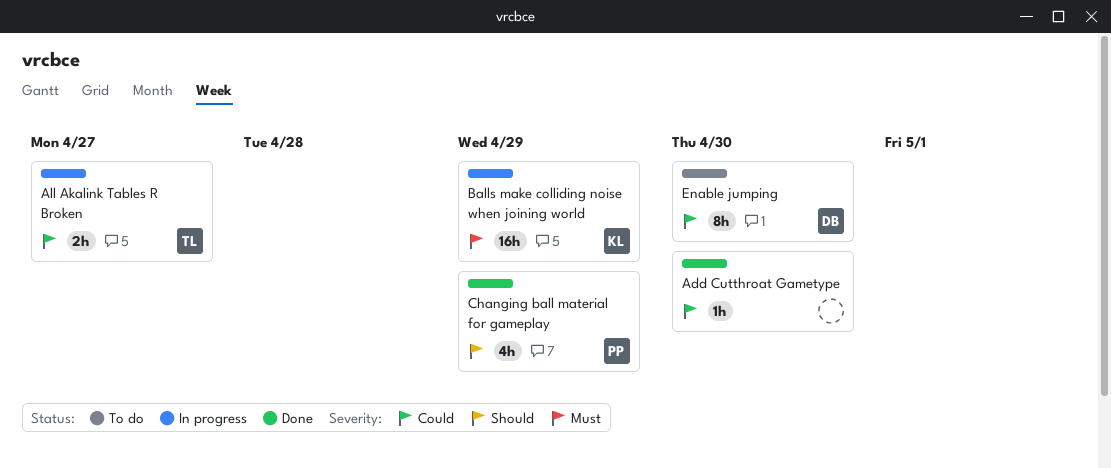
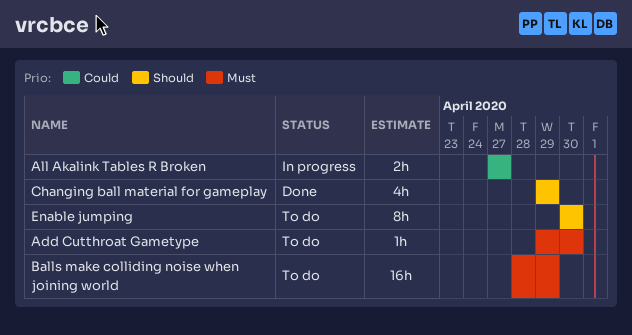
Add Cutthroat Gametype, status: Done -> To do
Add Cutthroat Gametype, priority: Could -> Must
Balls make colliding noise when joining world, status: In progress -> To do
Enable jumping, priority: Could -> Should

